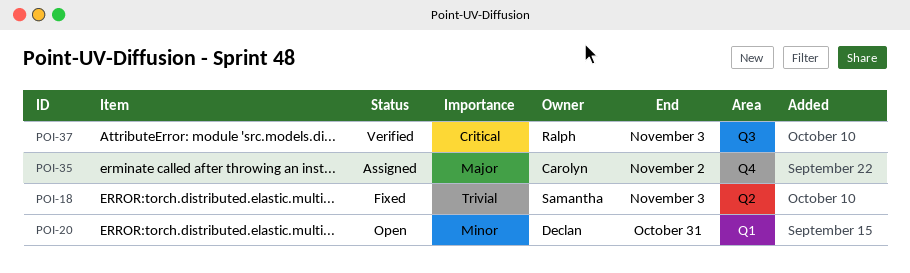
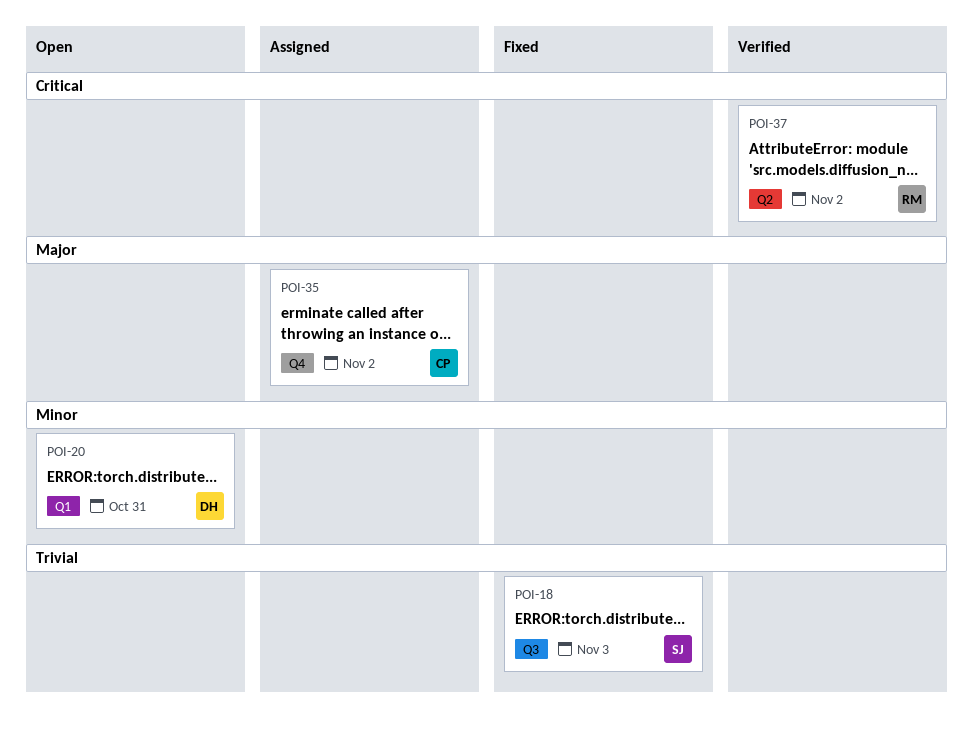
POI-18, label: Q2 -> Q3
POI-37, label: Q3 -> Q2
POI-37, due: Nov 3 -> Nov 2

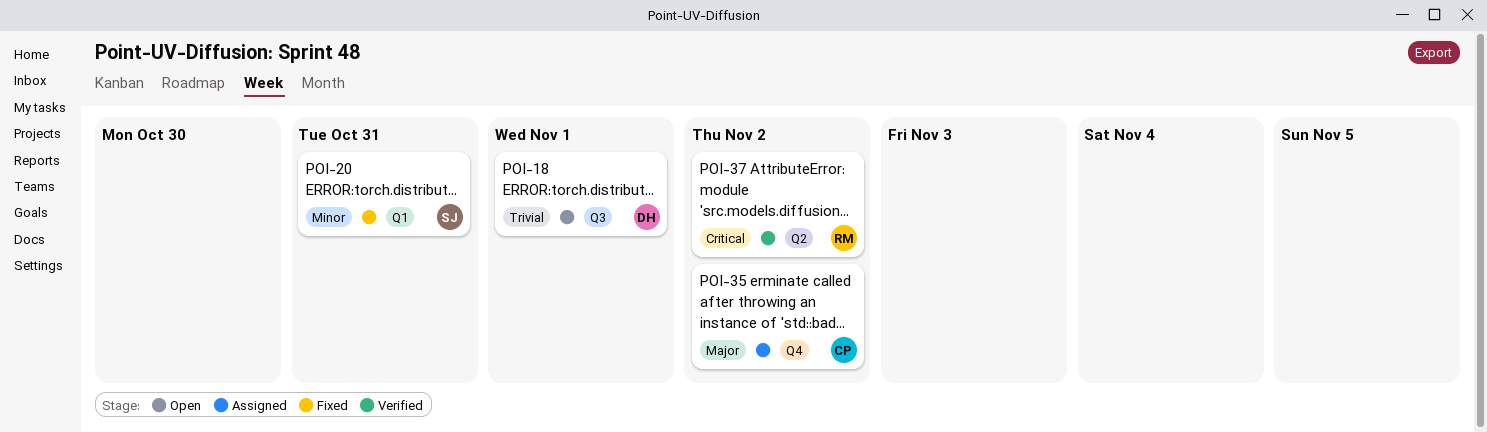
POI-18, status: Fixed -> Open
POI-18, owner: SJ -> DH
POI-18, due: Nov 3 -> Nov 1
POI-20, status: Open -> Fixed
POI-20, owner: DH -> SJ

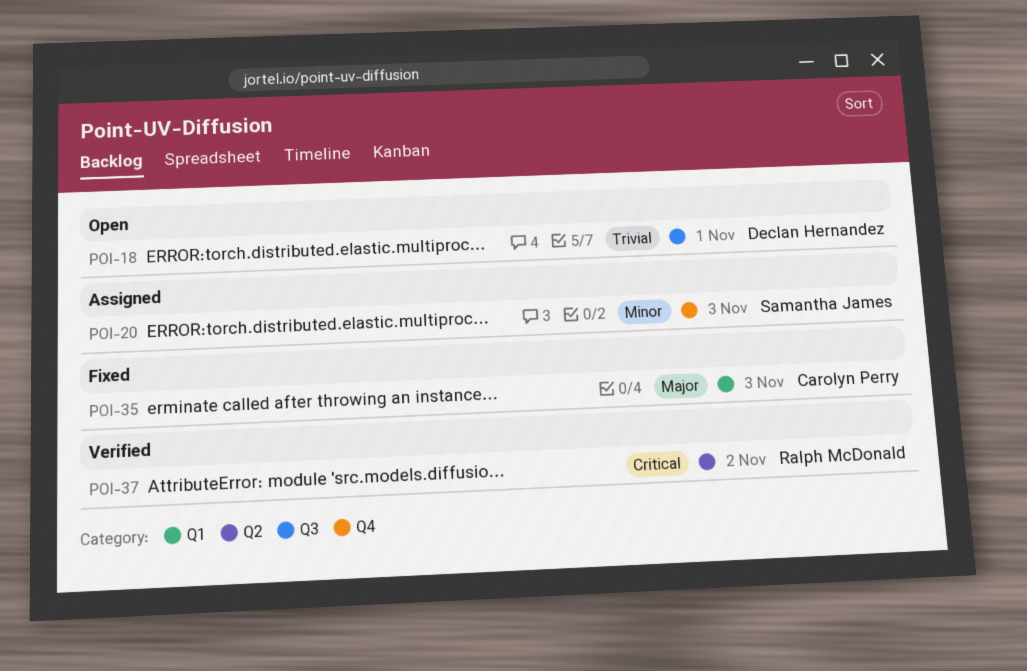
POI-20, status: Fixed -> Assigned
POI-20, label: Q1 -> Q4
POI-20, due: Oct 31 -> Nov 3
POI-35, status: Assigned -> Fixed
POI-35, label: Q4 -> Q1
POI-35, due: Nov 2 -> Nov 3

